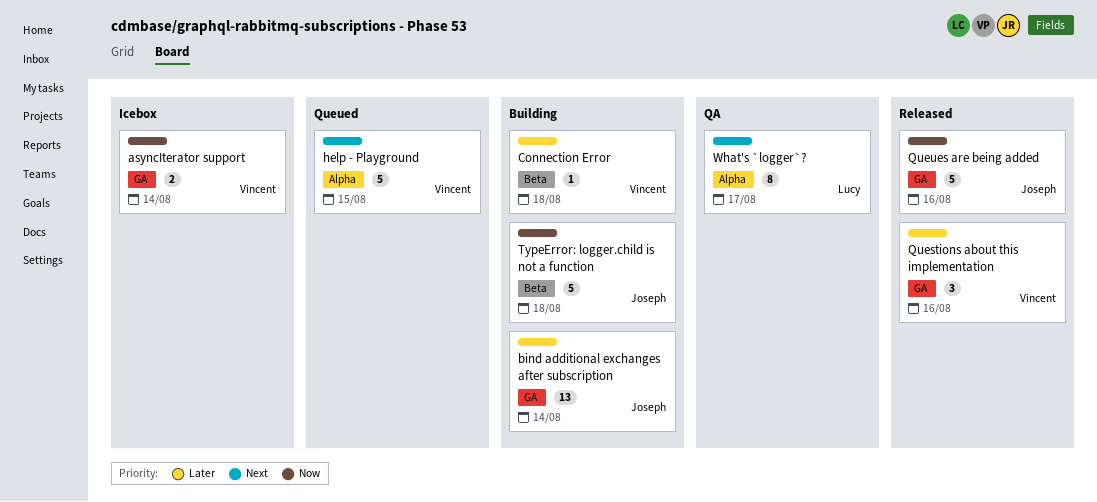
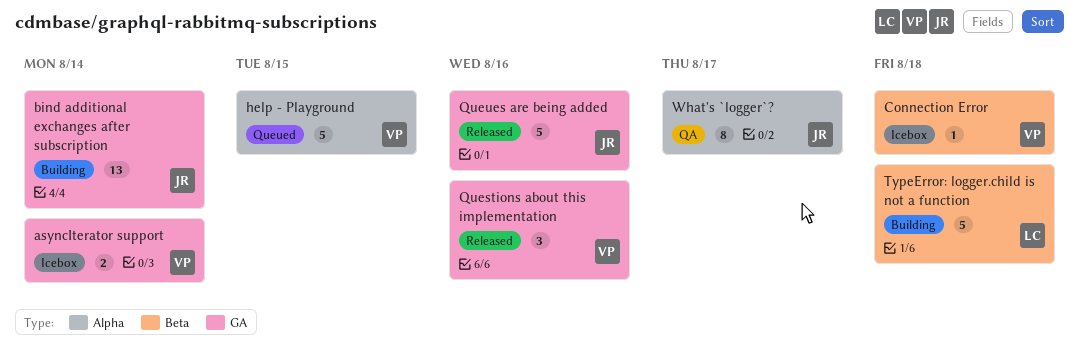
Connection Error, status: Building -> Icebox
TypeError: logger.child is not a function, owner: Joseph -> Lucy
What's `logger`?, owner: Lucy -> Joseph

